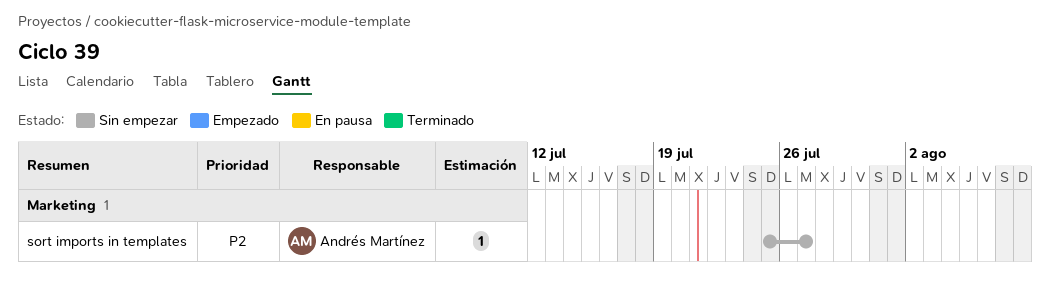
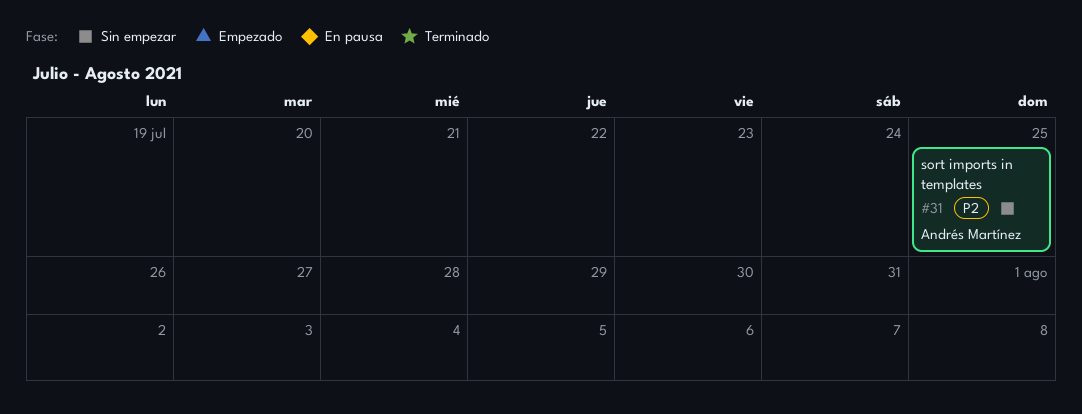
sort imports in templates, due: Jul 27 -> Jul 25

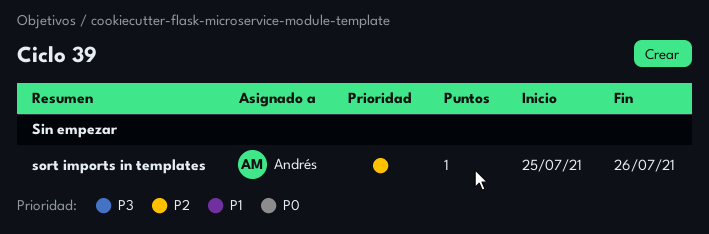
sort imports in templates, due: Jul 25 -> Jul 26

